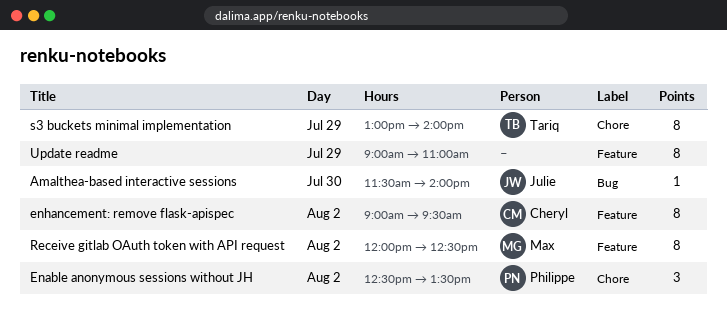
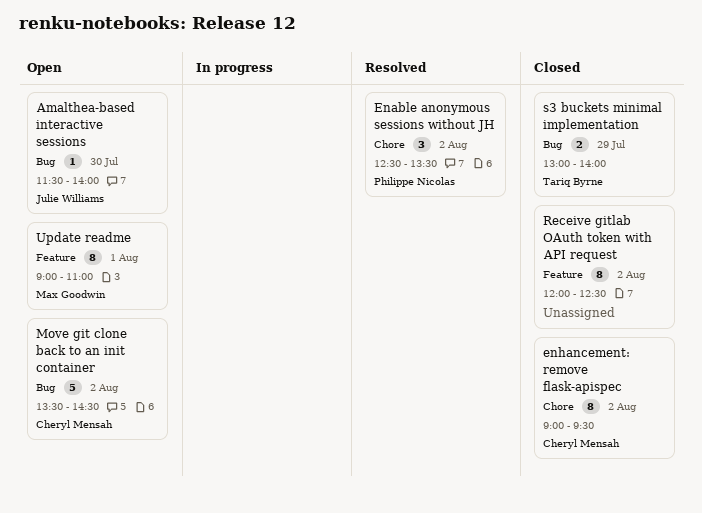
enhancement: remove flask-apispec, label: Feature -> Chore
Move git clone back to an init container: none -> present
Receive gitlab OAuth token with API request, owner: Max Goodwin -> none
s3 buckets minimal implementation, label: Chore -> Bug
s3 buckets minimal implementation, estimate: 8 -> 2
Update readme, owner: none -> Max Goodwin
Update readme, day: Jul 29 -> Aug 1

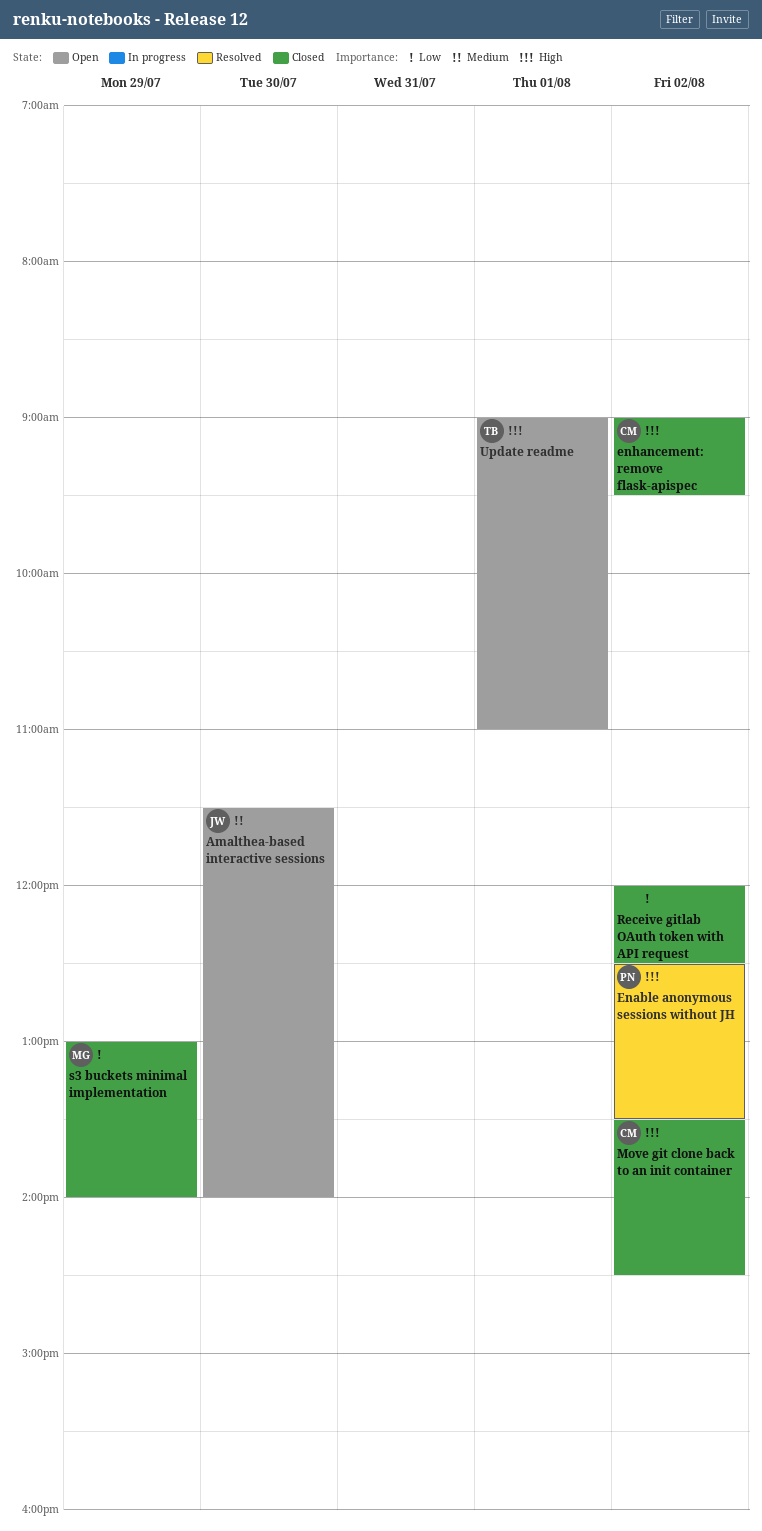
Move git clone back to an init container, status: Open -> Closed
s3 buckets minimal implementation, owner: Tariq Byrne -> Max Goodwin
Update readme, owner: Max Goodwin -> Tariq Byrne

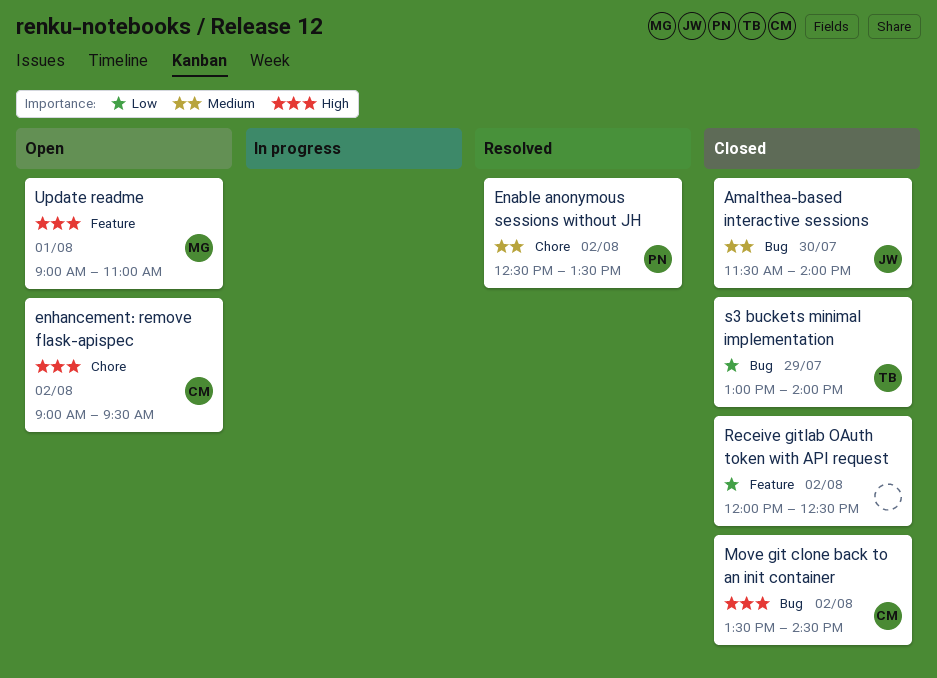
Amalthea-based interactive sessions, status: Open -> Closed
Enable anonymous sessions without JH, priority: High -> Medium
enhancement: remove flask-apispec, status: Closed -> Open
s3 buckets minimal implementation, owner: MG -> TB
Update readme, owner: TB -> MG

